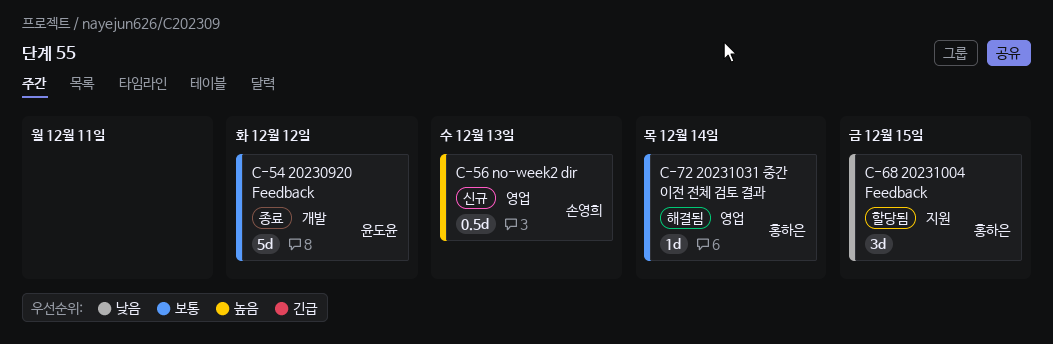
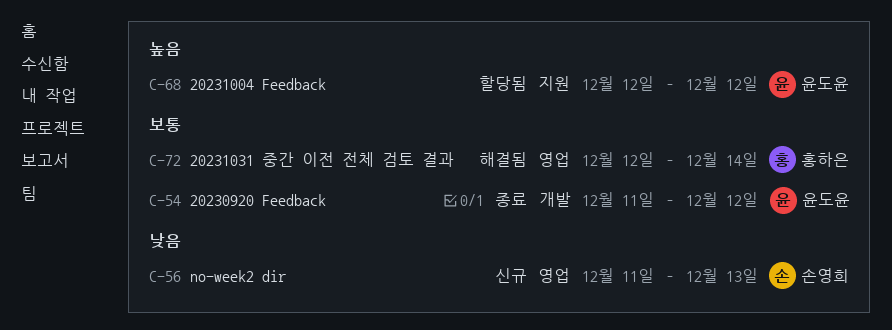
C-56, priority: 높음 -> 낮음
C-68, owner: 홍하은 -> 윤도윤
C-68, priority: 낮음 -> 높음
C-68, due: Dec 15 -> Dec 12

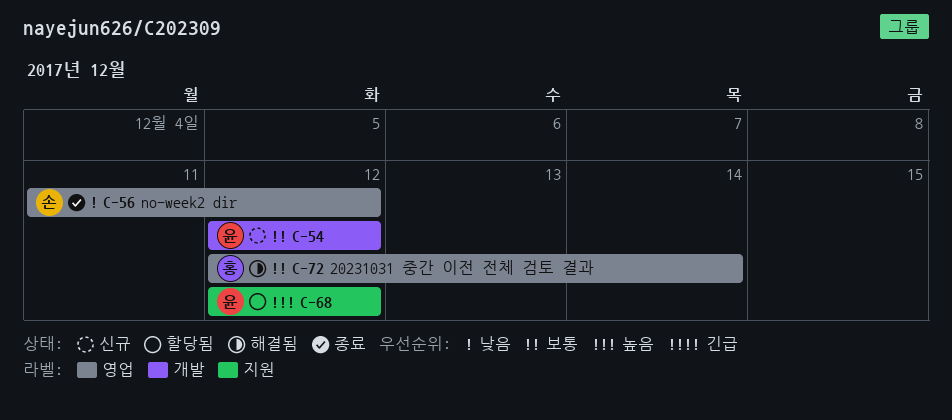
C-54, status: 종료 -> 신규
C-54, start: Dec 11 -> Dec 12
C-56, status: 신규 -> 종료
C-56, due: Dec 13 -> Dec 12

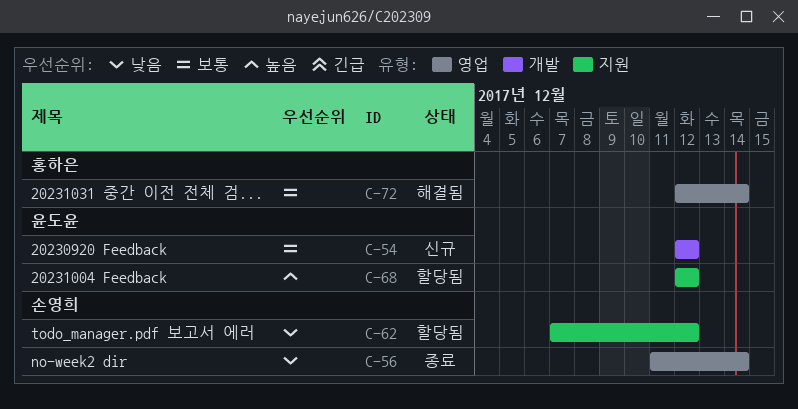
C-56, due: Dec 12 -> Dec 14
C-62: none -> present

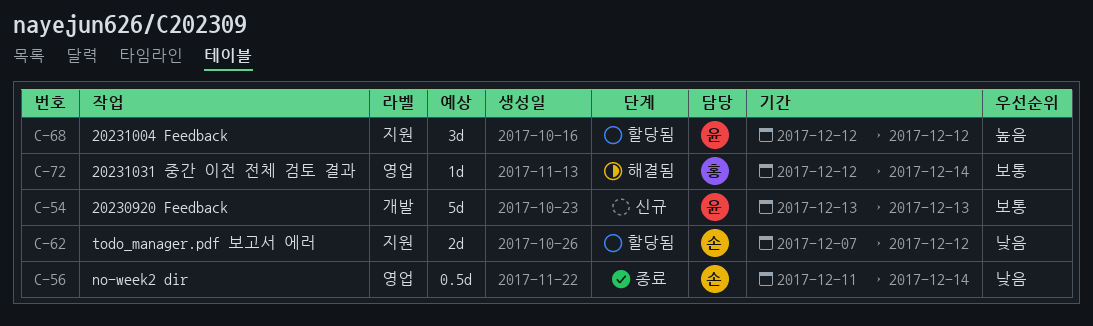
C-54, start: Dec 12 -> Dec 13
C-54, due: Dec 12 -> Dec 13

